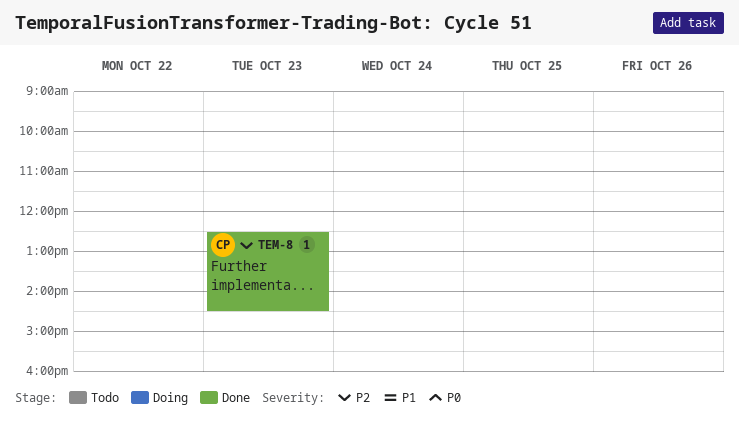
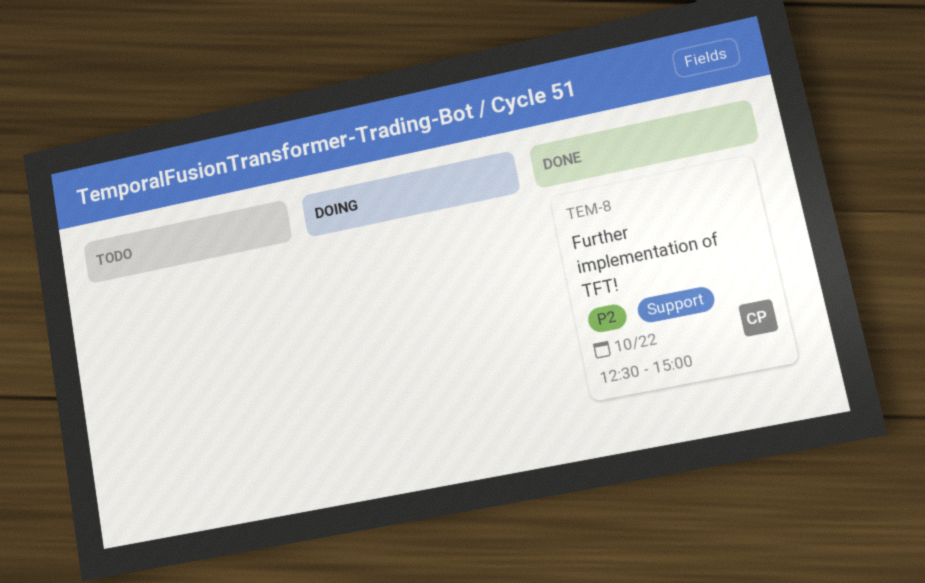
TEM-8, day: Oct 23 -> Oct 22
TEM-8, ends: 14:30 -> 15:00

